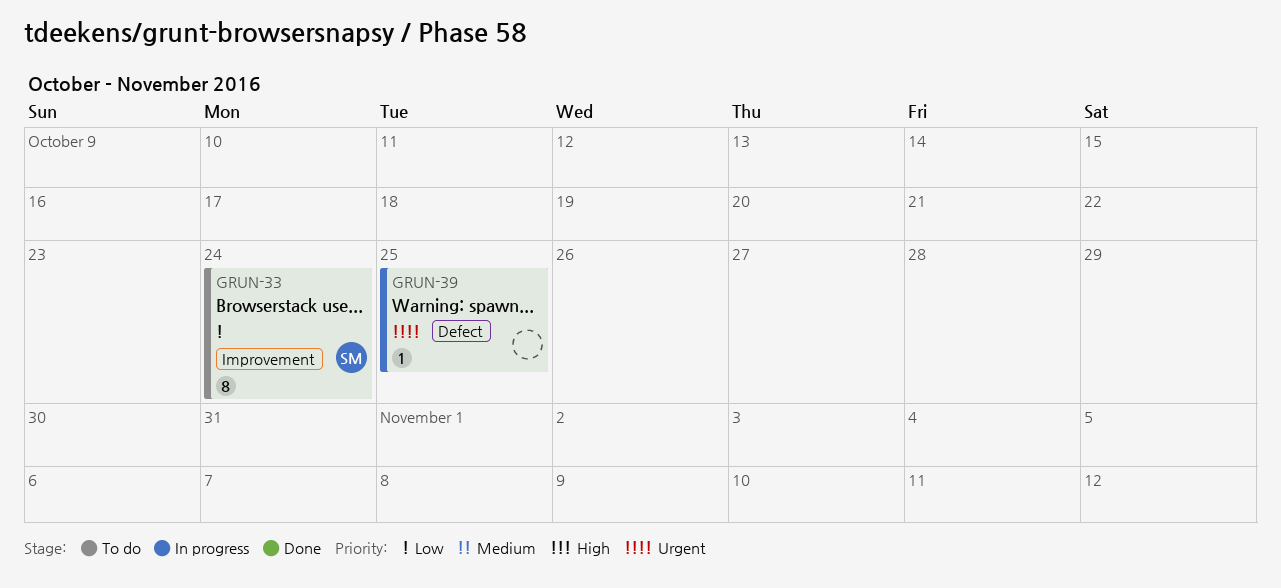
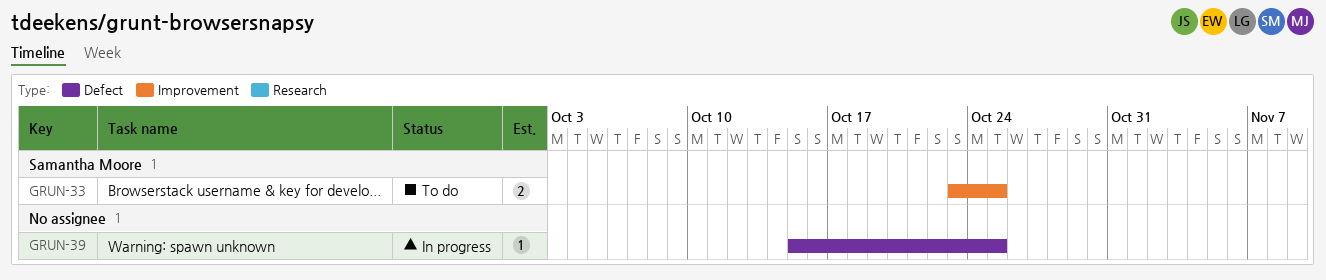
GRUN-33, estimate: 8 -> 2
GRUN-33, due: Oct 24 -> Oct 25

